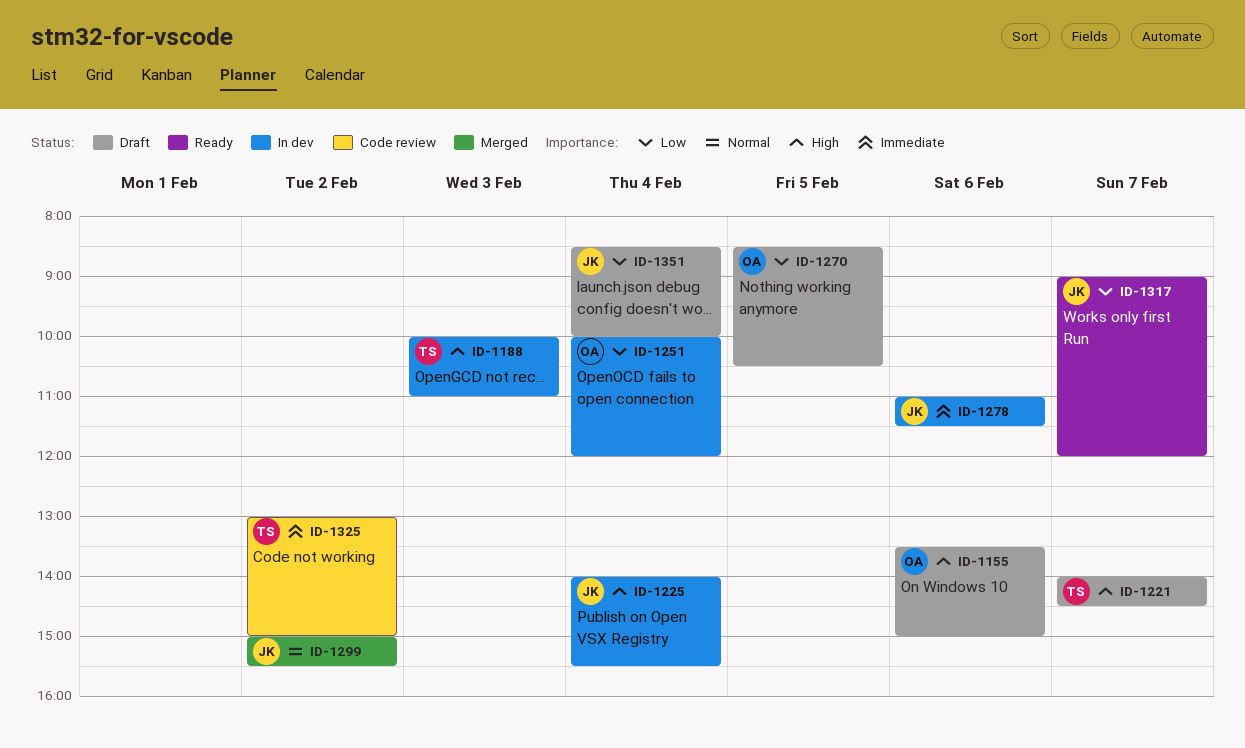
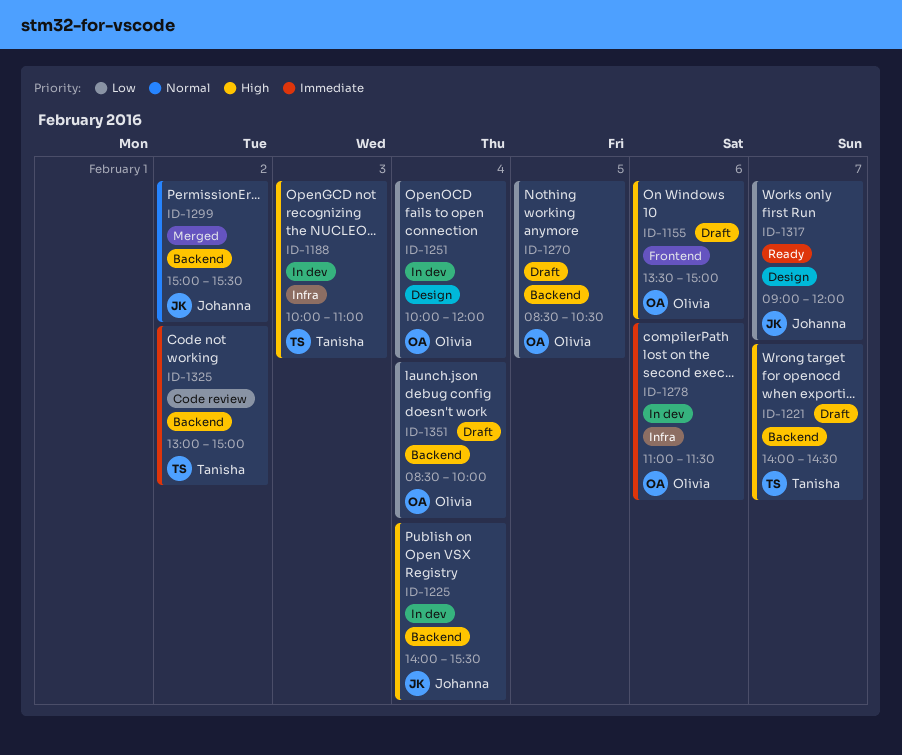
ID-1278, owner: Johanna -> Olivia
ID-1351, owner: Johanna -> Olivia

